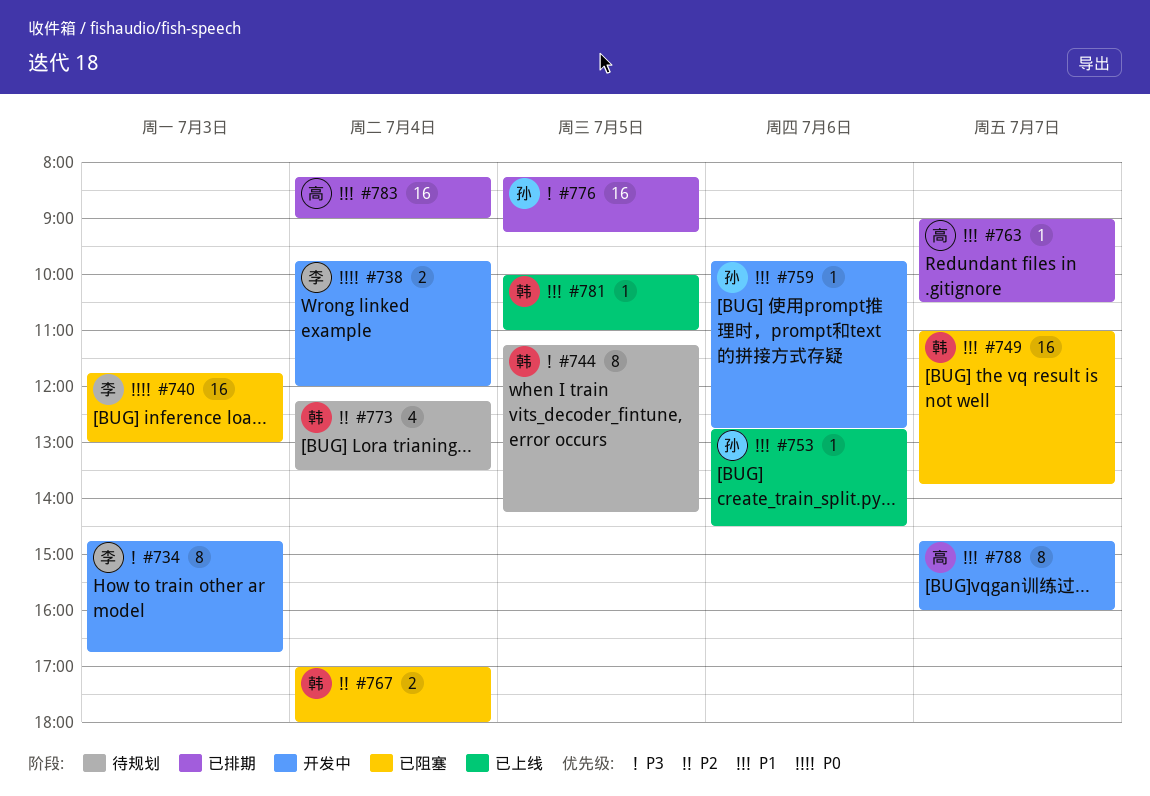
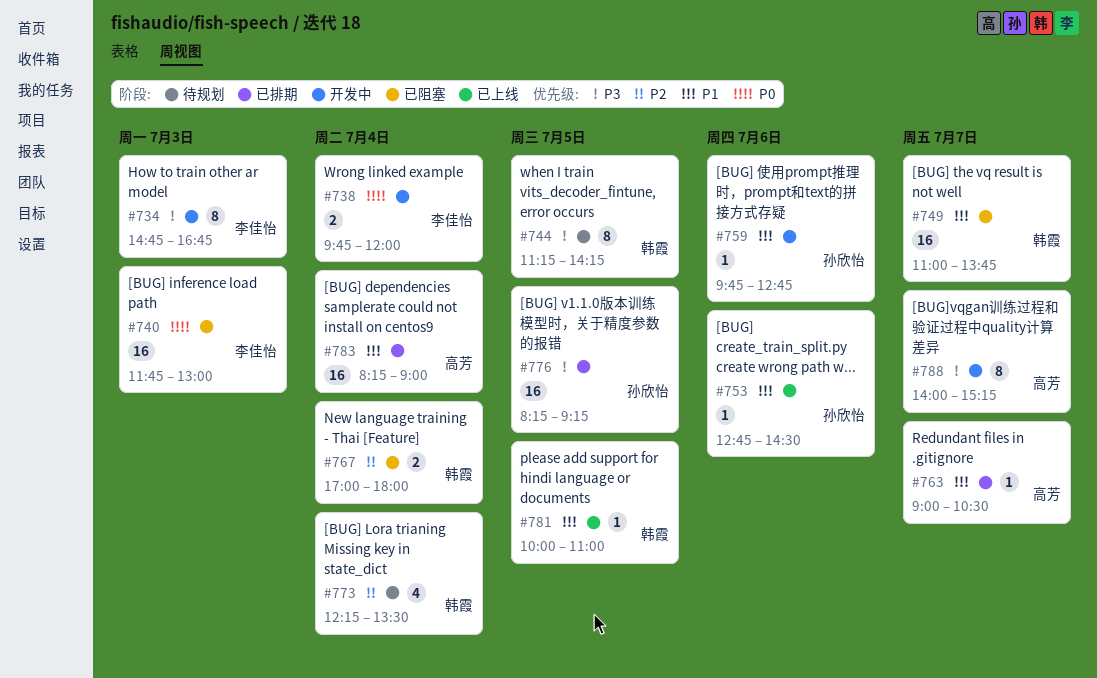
#788, priority: P1 -> P3
#788, begins: 14:45 -> 14:00
#788, ends: 16:00 -> 15:15

